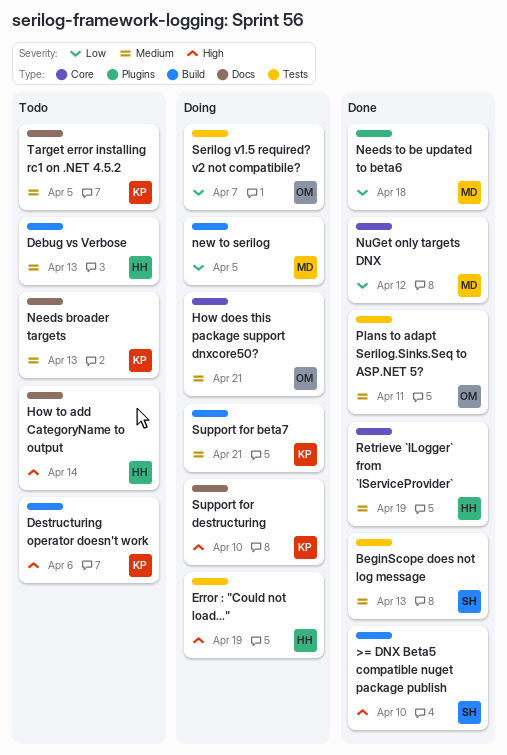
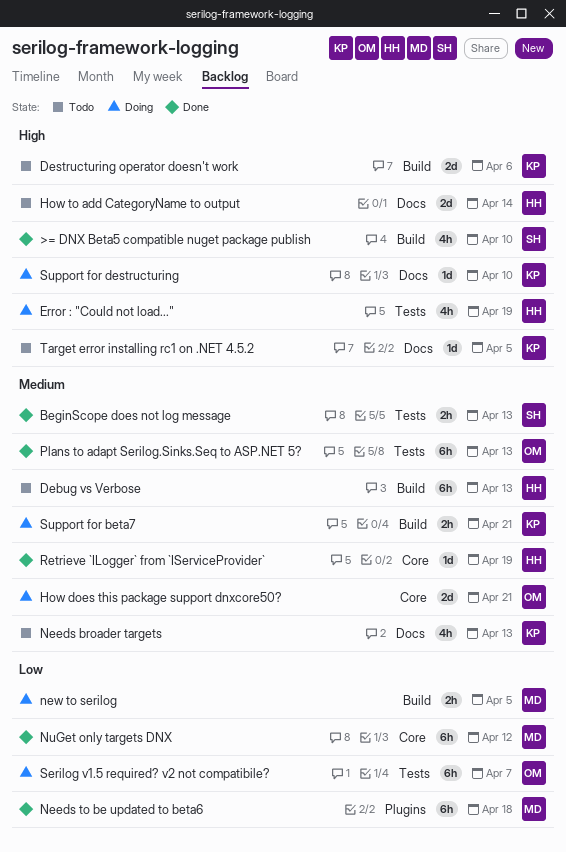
Plans to adapt Serilog.Sinks.Seq to ASP.NET 5?, due: Apr 11 -> Apr 13
Target error installing rc1 on .NET 4.5.2, priority: Medium -> High

